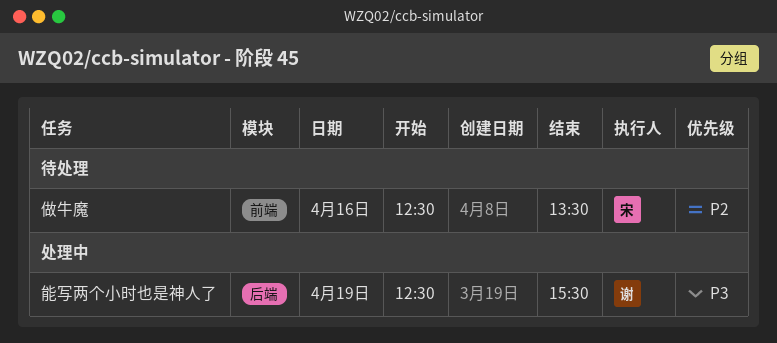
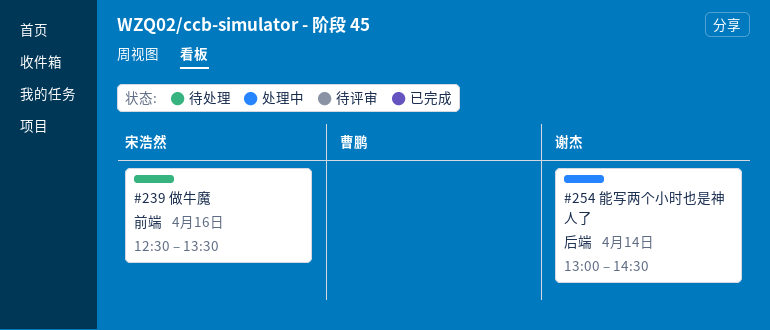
能写两个小时也是神人了, day: Apr 19 -> Apr 14
能写两个小时也是神人了, begins: 12:30 -> 13:00
能写两个小时也是神人了, ends: 15:30 -> 14:30

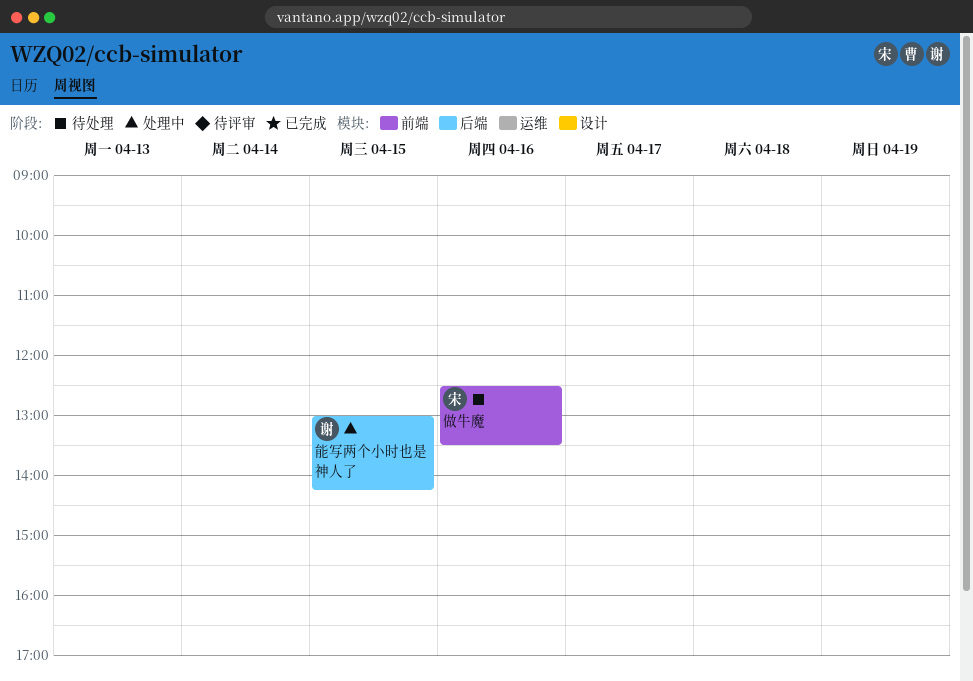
能写两个小时也是神人了, day: Apr 14 -> Apr 15
能写两个小时也是神人了, ends: 14:30 -> 14:15

